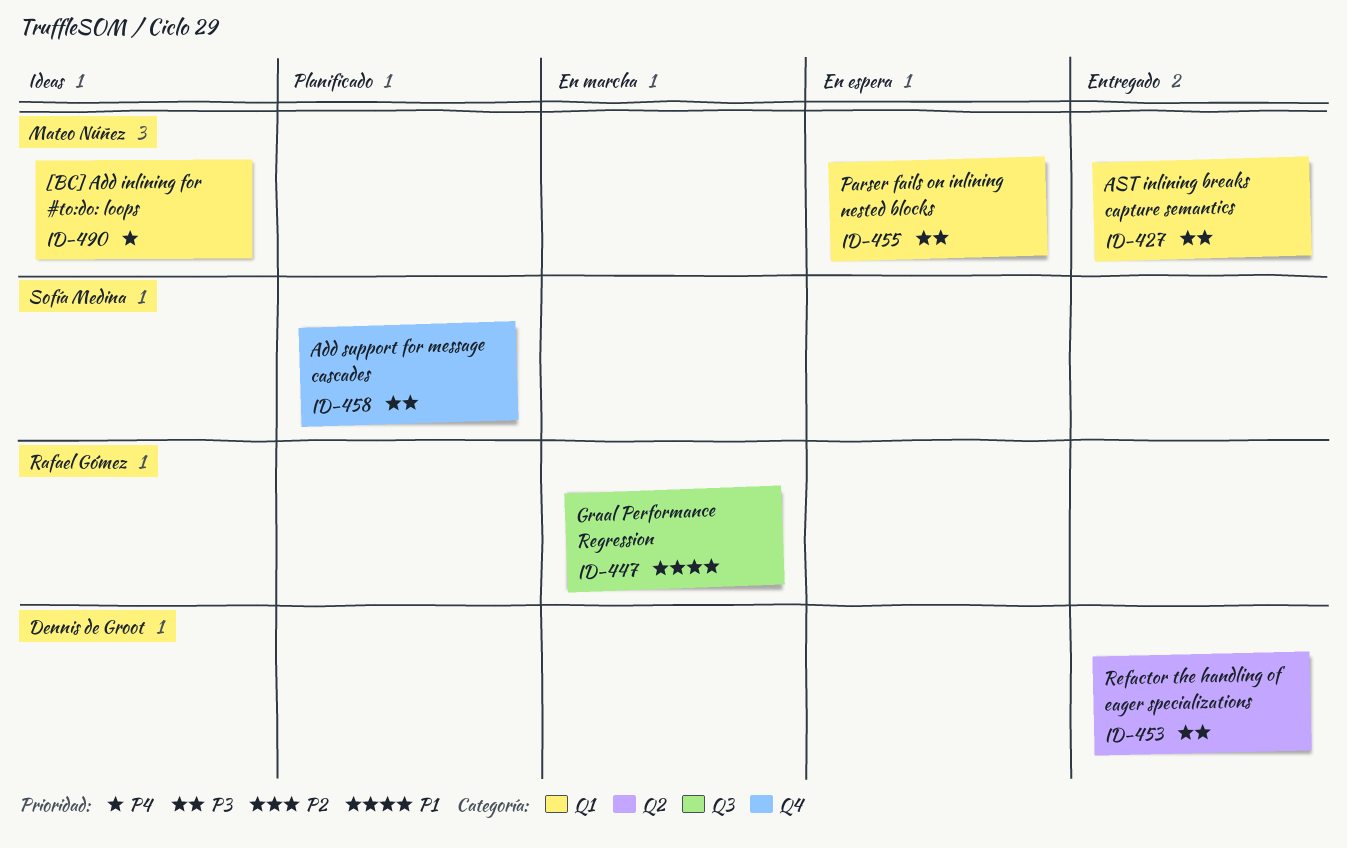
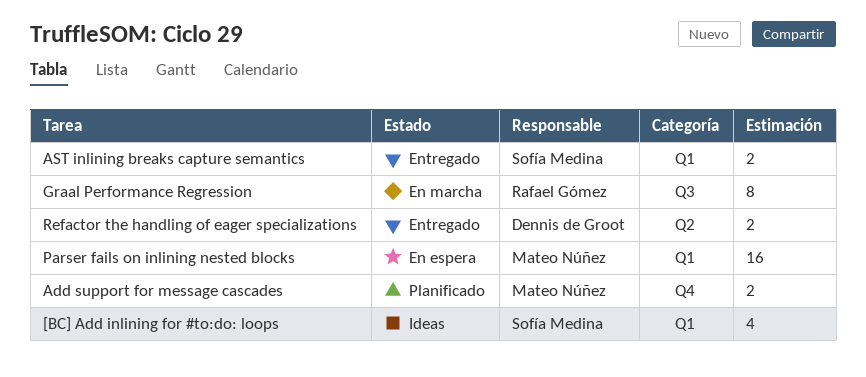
[BC] Add inlining for #to:do: loops, owner: Mateo Núñez -> Sofía Medina
Add support for message cascades, owner: Sofía Medina -> Mateo Núñez
AST inlining breaks capture semantics, owner: Mateo Núñez -> Sofía Medina

